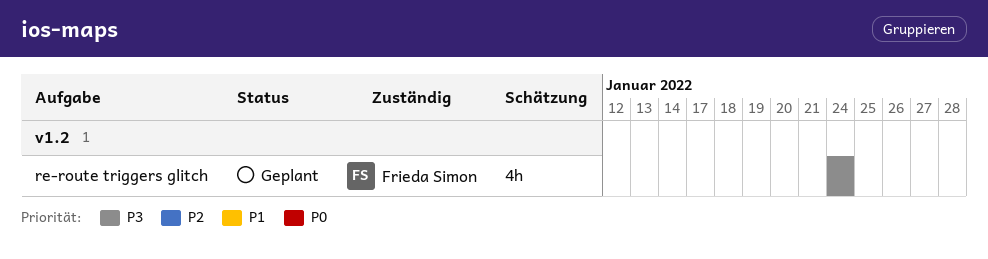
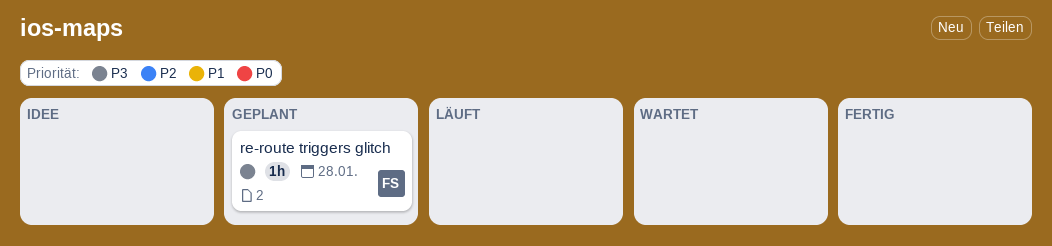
re-route triggers glitch, estimate: 4h -> 1h
re-route triggers glitch, due: Jan 24 -> Jan 28

